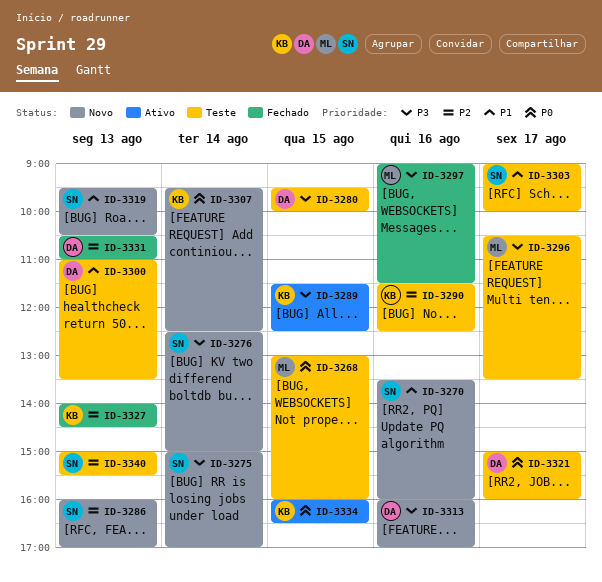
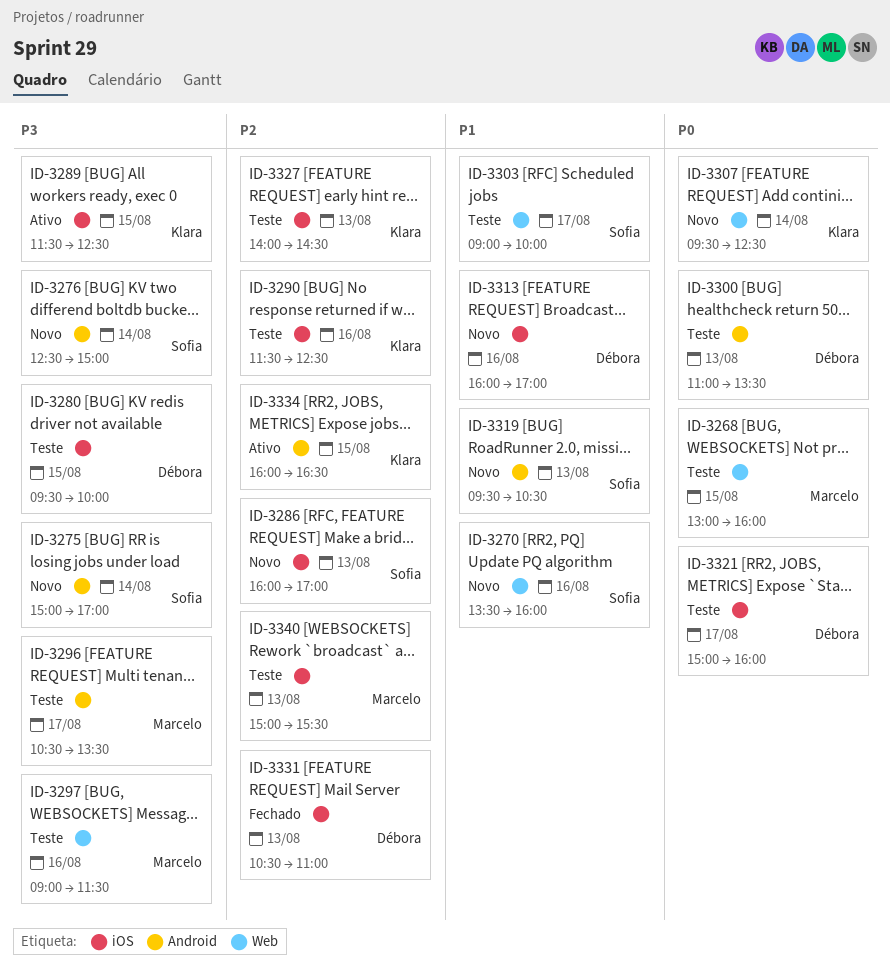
ID-3297, status: Fechado -> Teste
ID-3300, priority: P1 -> P0
ID-3313, priority: P3 -> P1
ID-3327, status: Fechado -> Teste
ID-3334, priority: P0 -> P2
ID-3340, owner: Sofia -> Marcelo

